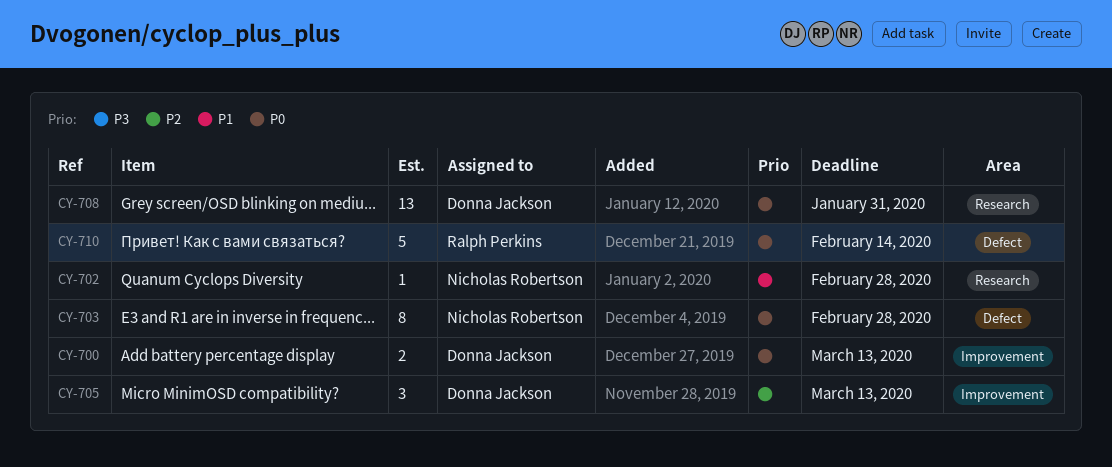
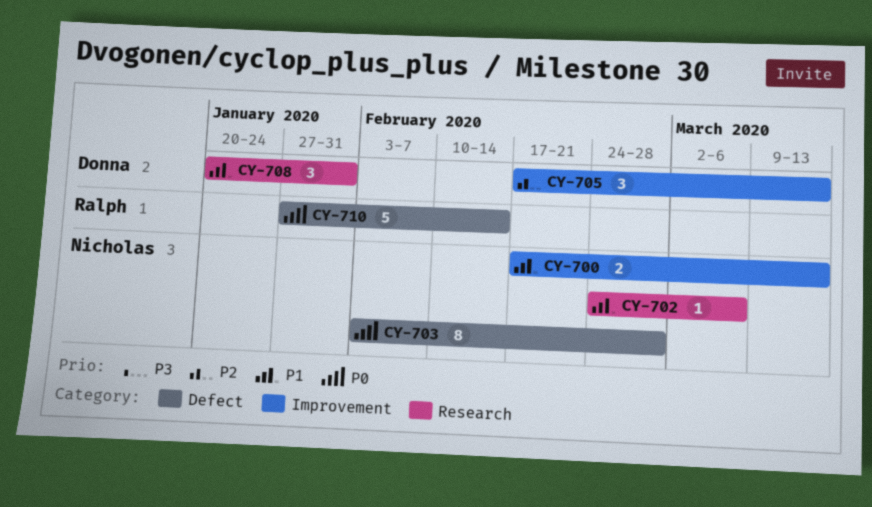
CY-700, owner: Donna Jackson -> Nicholas Robertson
CY-700, priority: P0 -> P1
CY-702, due: Feb 28 -> Mar 6
CY-708, priority: P0 -> P1
CY-708, estimate: 13 -> 3

